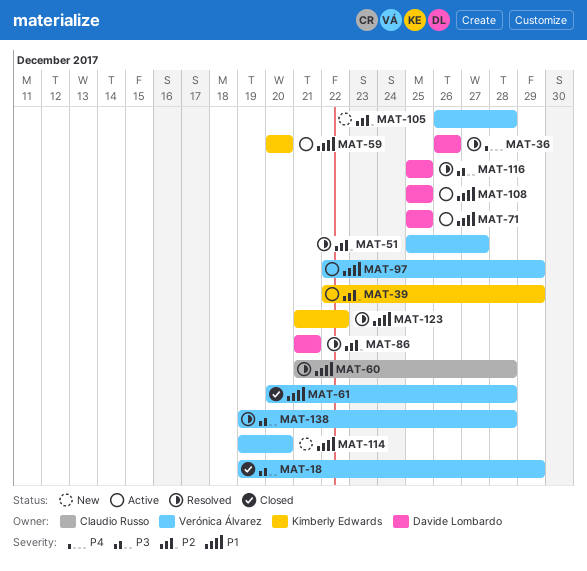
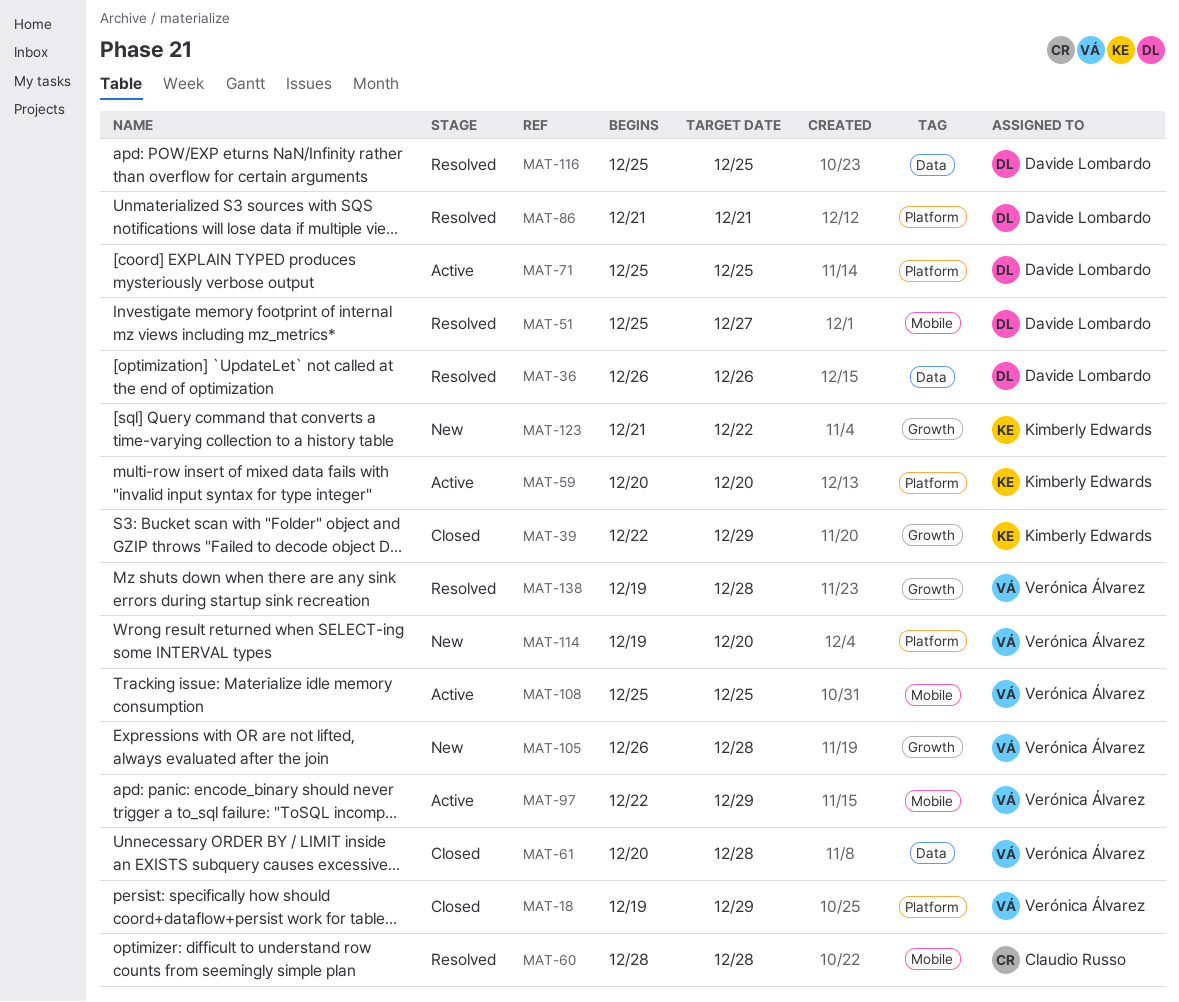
MAT-39, status: Active -> Closed
MAT-51, owner: Verónica Álvarez -> Davide Lombardo
MAT-60, start: Dec 21 -> Dec 28
MAT-108, owner: Davide Lombardo -> Verónica Álvarez
MAT-123, status: Resolved -> New

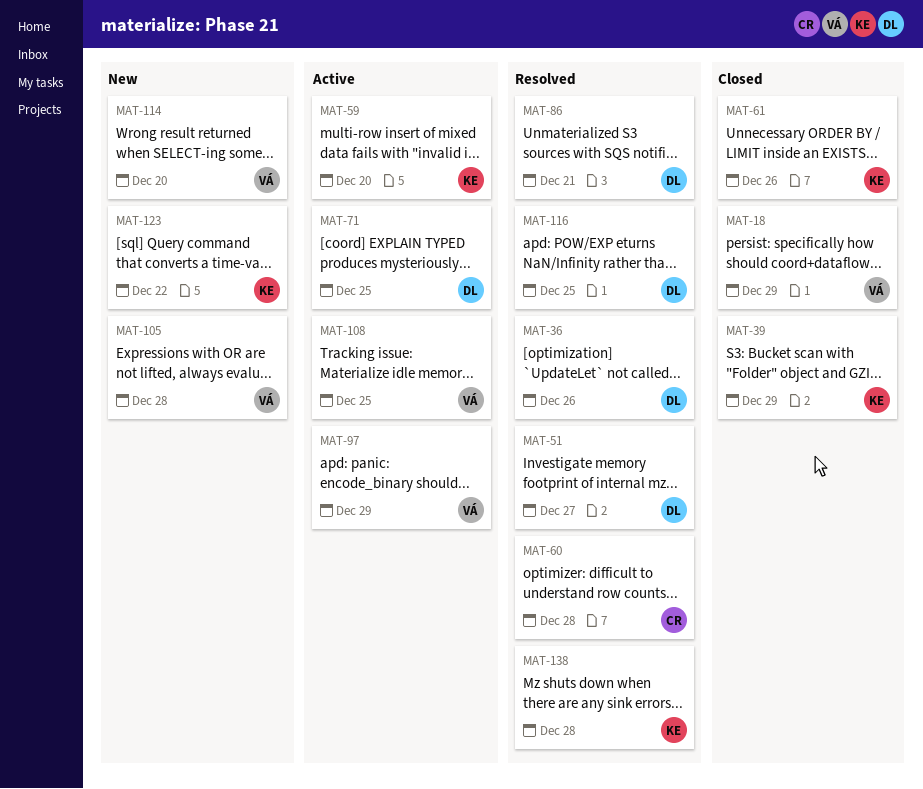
MAT-61, owner: Verónica Álvarez -> Kimberly Edwards
MAT-61, due: Dec 28 -> Dec 26
MAT-138, owner: Verónica Álvarez -> Kimberly Edwards

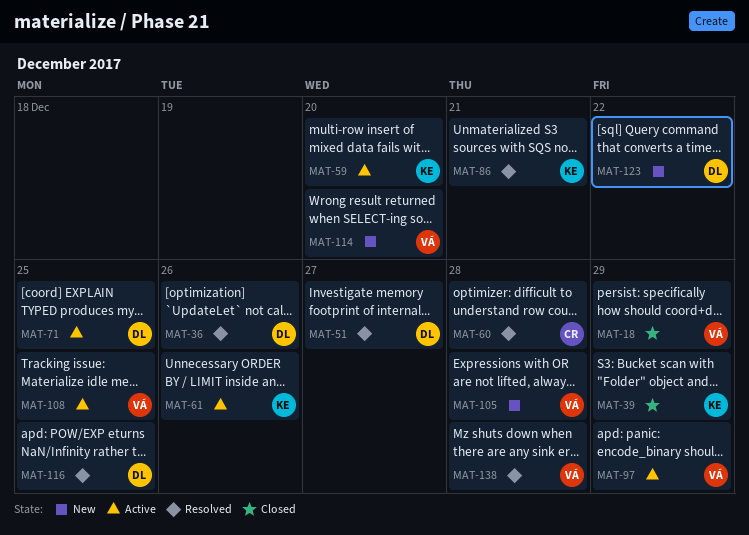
MAT-61, status: Closed -> Active
MAT-86, owner: DL -> KE
MAT-123, owner: KE -> DL
MAT-138, owner: KE -> VÁ

